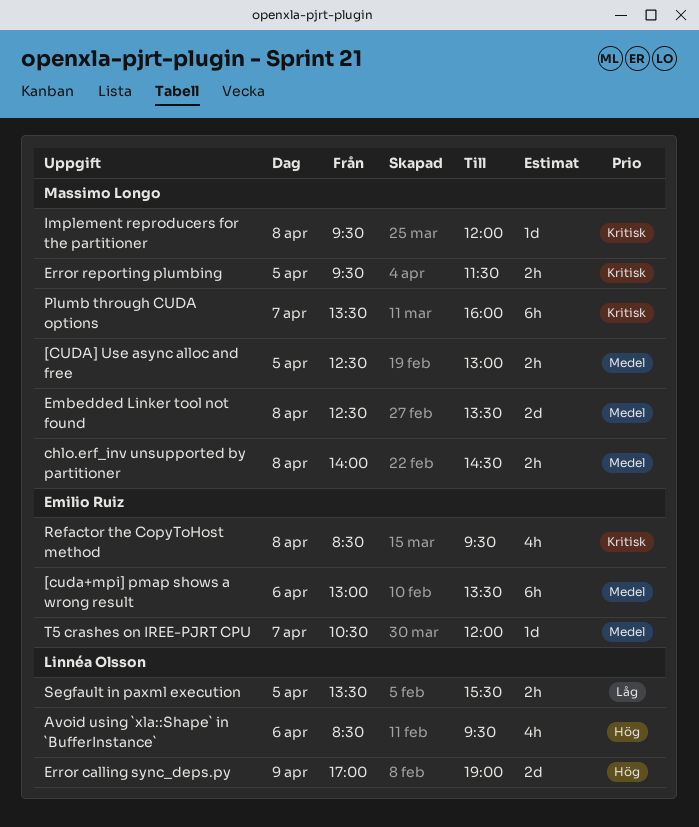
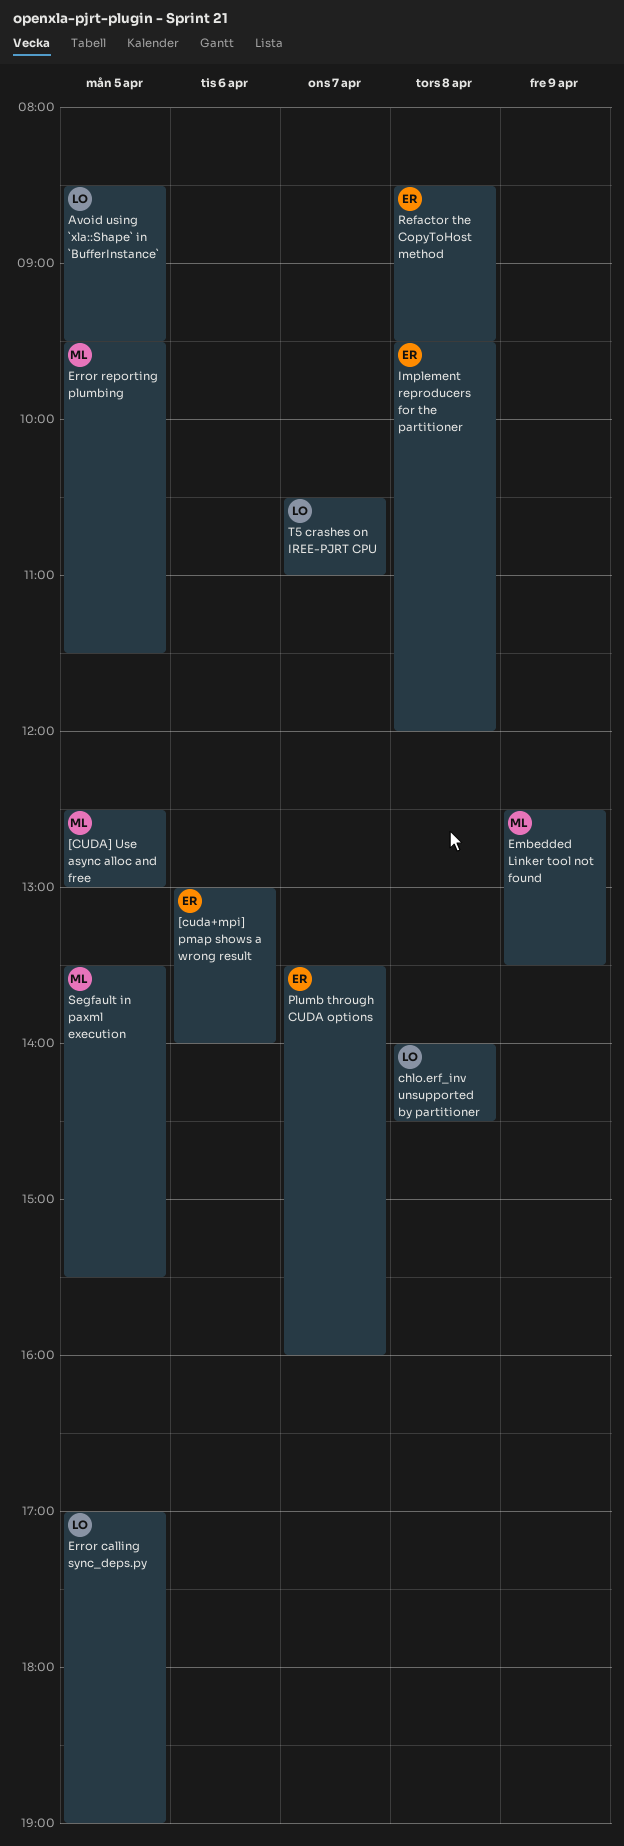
[cuda+mpi] pmap shows a wrong result, ends: 13:30 -> 14:00
Avoid using `xla::Shape` in `BufferInstance`, day: Apr 6 -> Apr 5
chlo.erf_inv unsupported by partitioner, owner: Massimo Longo -> Linnéa Olsson
Embedded Linker tool not found, day: Apr 8 -> Apr 9
Error calling sync_deps.py, day: Apr 9 -> Apr 5
Implement reproducers for the partitioner, owner: Massimo Longo -> Emilio Ruiz
Plumb through CUDA options, owner: Massimo Longo -> Emilio Ruiz
Segfault in paxml execution, owner: Linnéa Olsson -> Massimo Longo
T5 crashes on IREE-PJRT CPU, owner: Emilio Ruiz -> Linnéa Olsson
T5 crashes on IREE-PJRT CPU, ends: 12:00 -> 11:00

